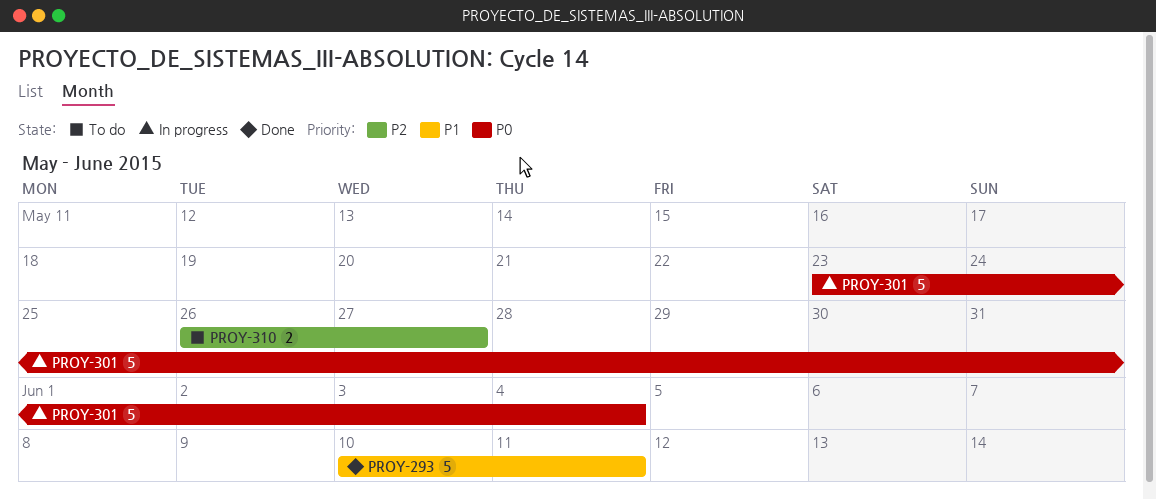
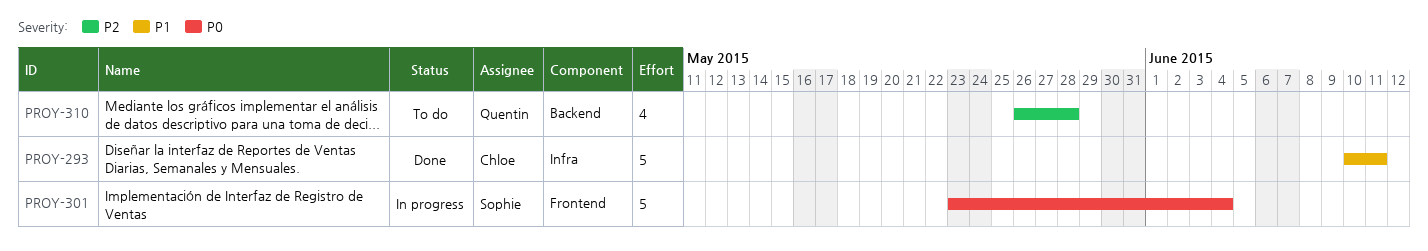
PROY-310, estimate: 2 -> 4
PROY-310, due: May 27 -> May 28

